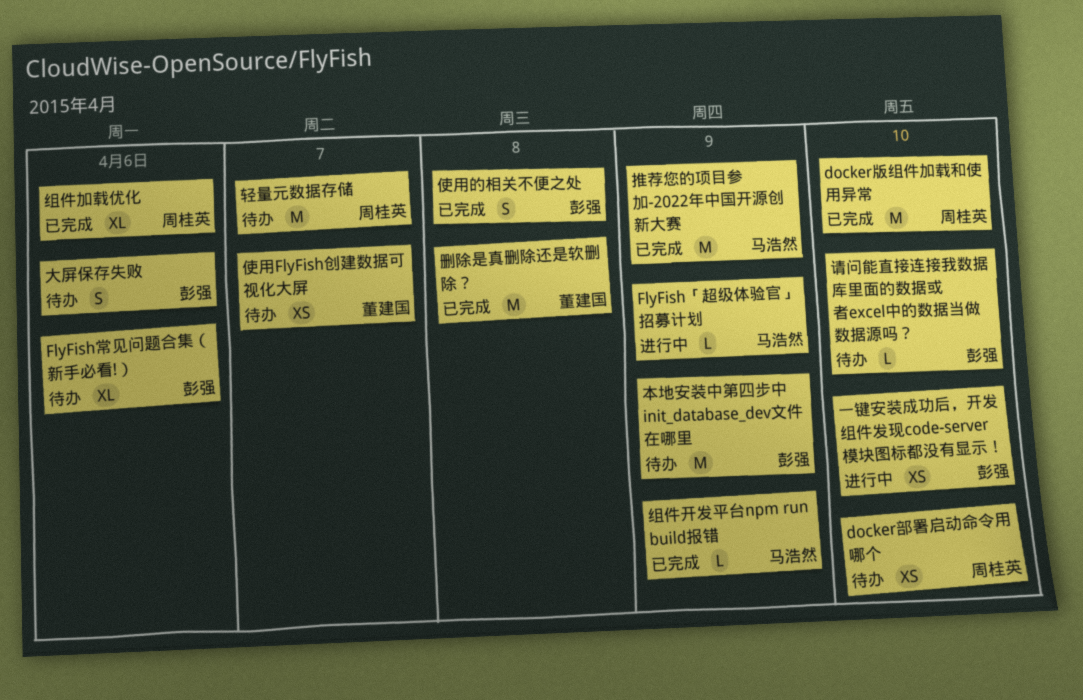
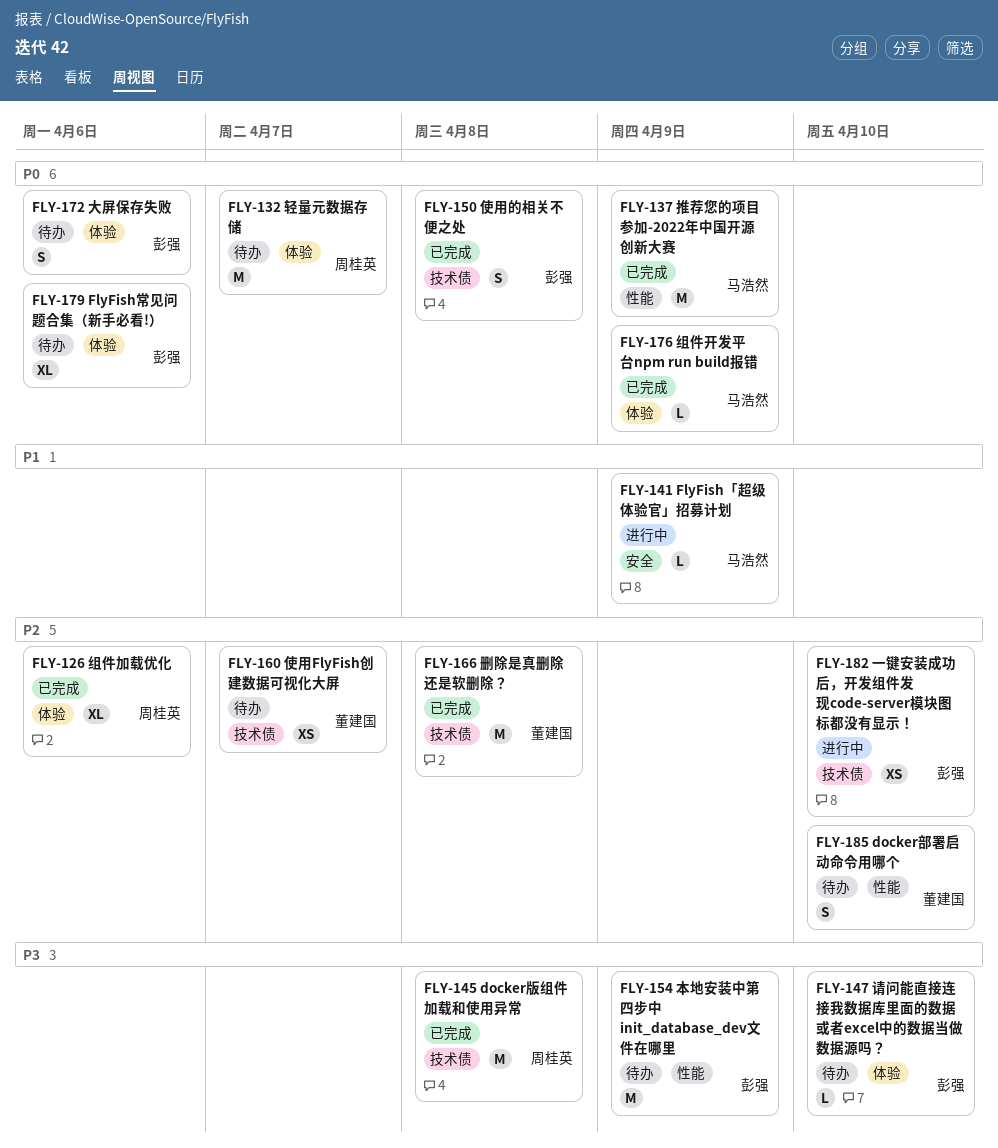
docker版组件加载和使用异常, due: Apr 10 -> Apr 8
docker部署启动命令用哪个, owner: 周桂英 -> 董建国
docker部署启动命令用哪个, estimate: XS -> S

